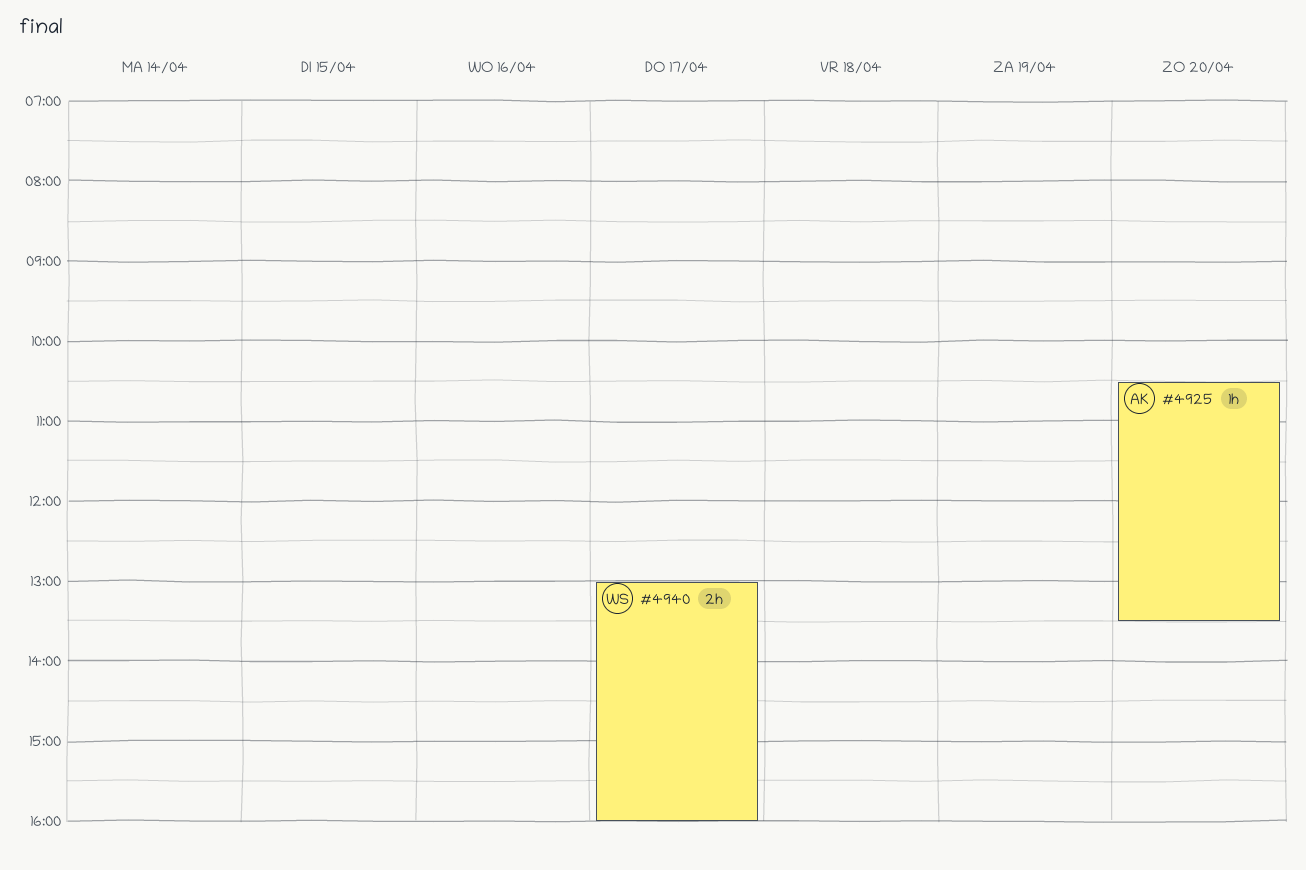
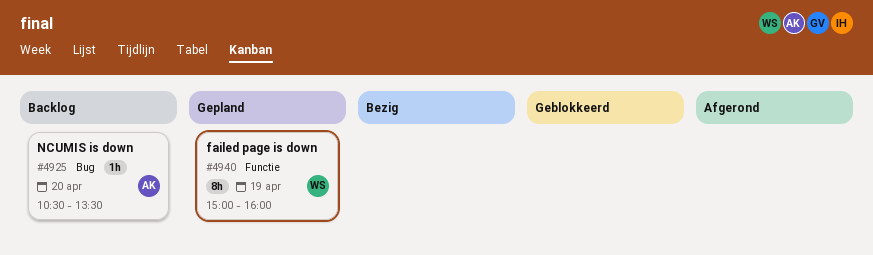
#4940, estimate: 2h -> 8h
#4940, day: Apr 17 -> Apr 19
#4940, begins: 13:00 -> 15:00

